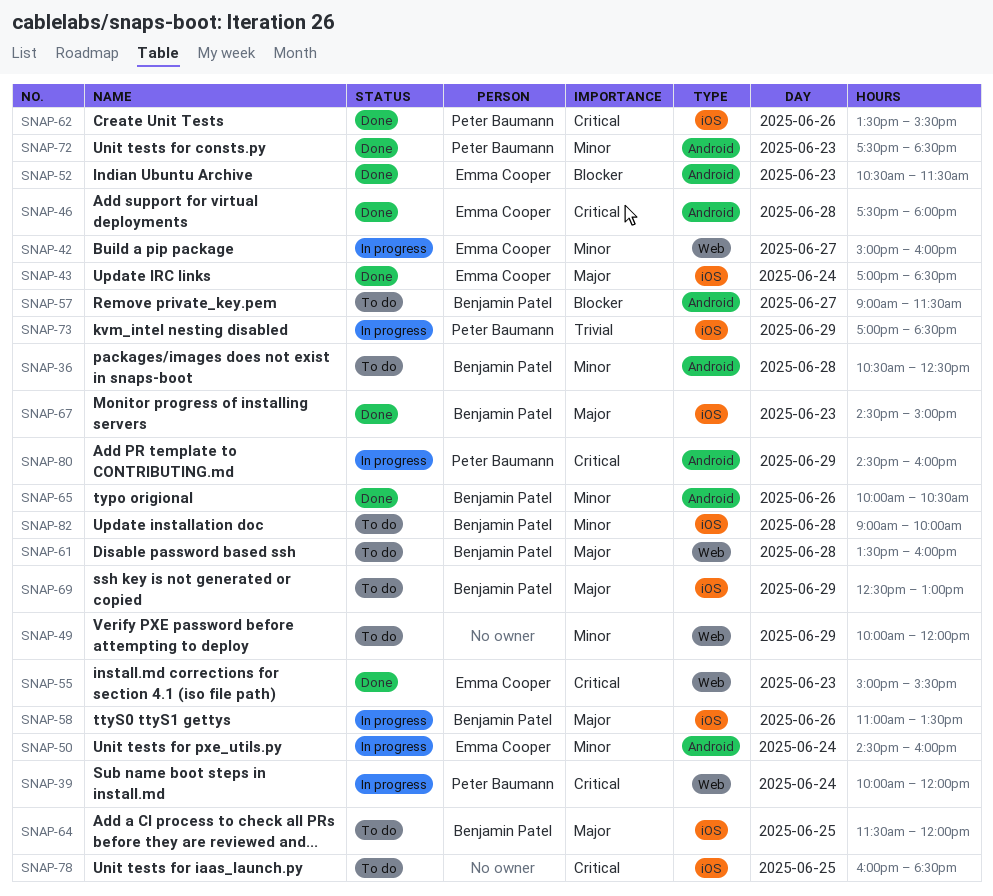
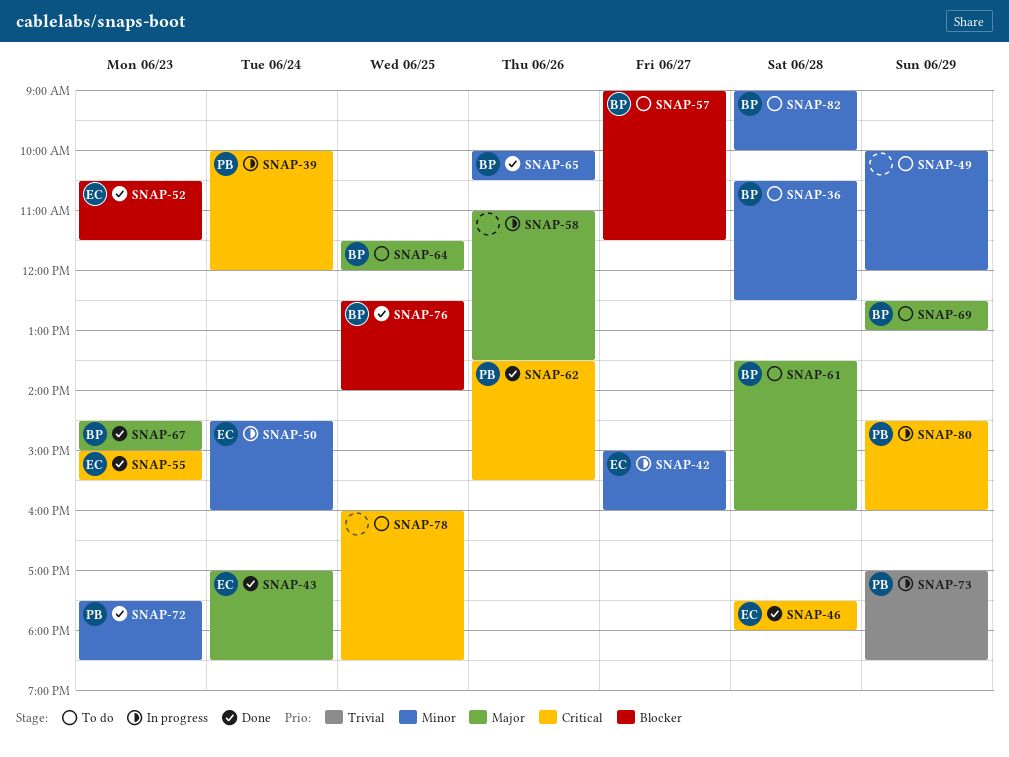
SNAP-58, owner: Benjamin Patel -> none
SNAP-76: none -> present

